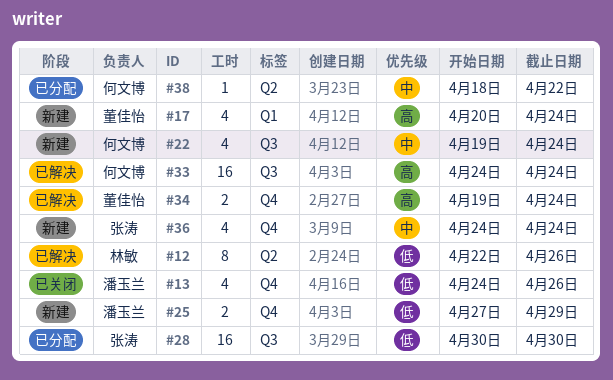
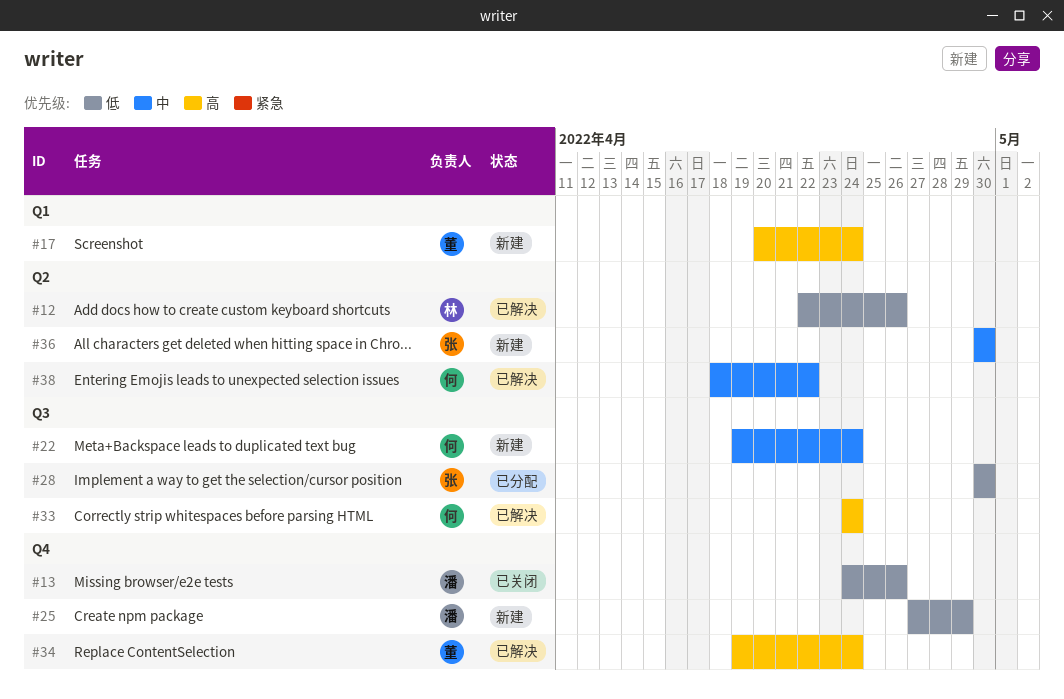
#36, label: Q4 -> Q2
#36, start: Apr 24 -> Apr 30
#36, due: Apr 24 -> Apr 30
#38, status: 已分配 -> 已解决

